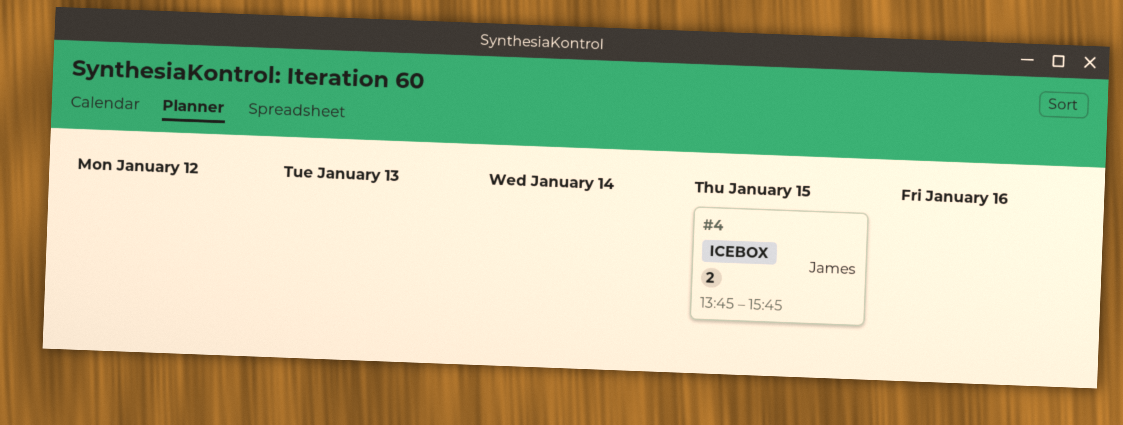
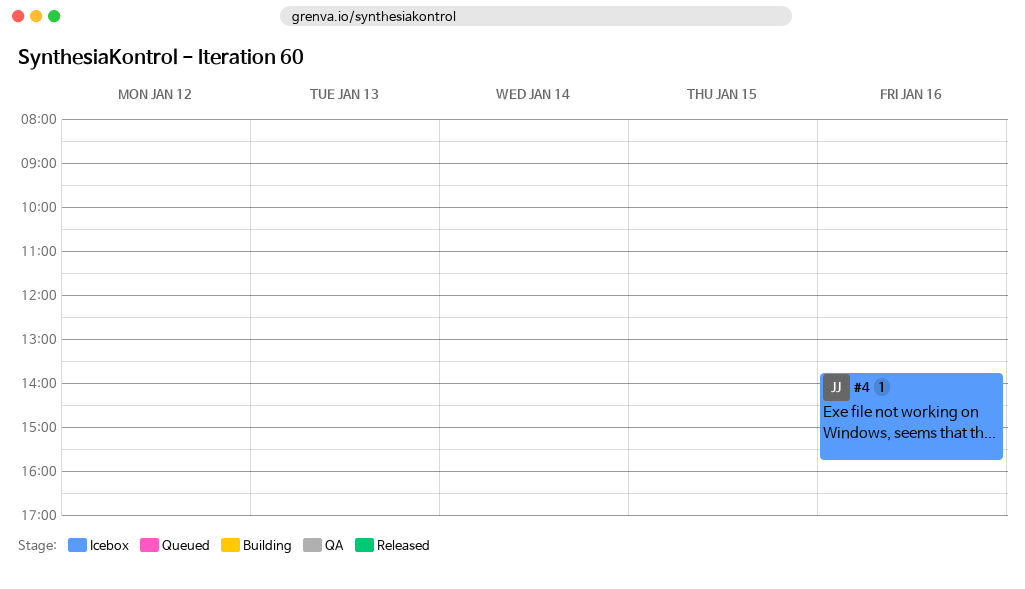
#4, estimate: 2 -> 1
#4, day: Jan 15 -> Jan 16

